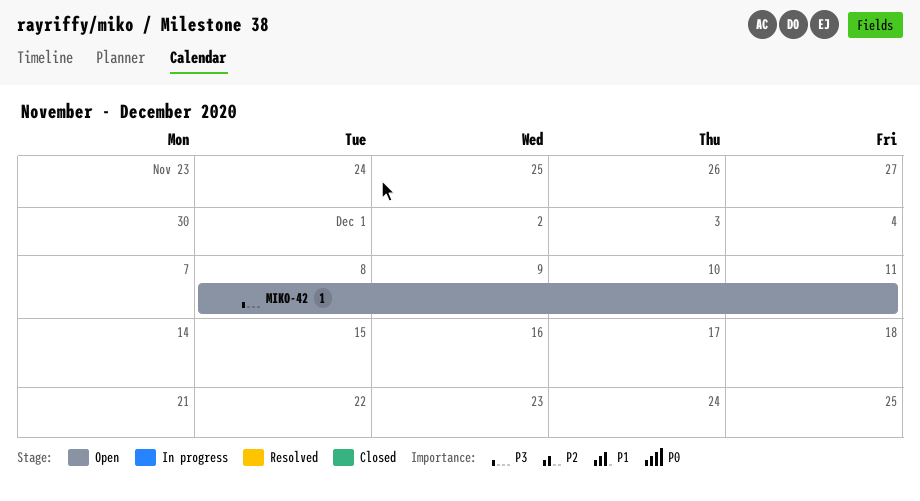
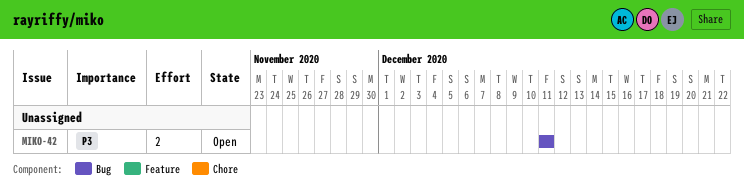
MIKO-42, estimate: 1 -> 2
MIKO-42, start: Dec 8 -> Dec 11

